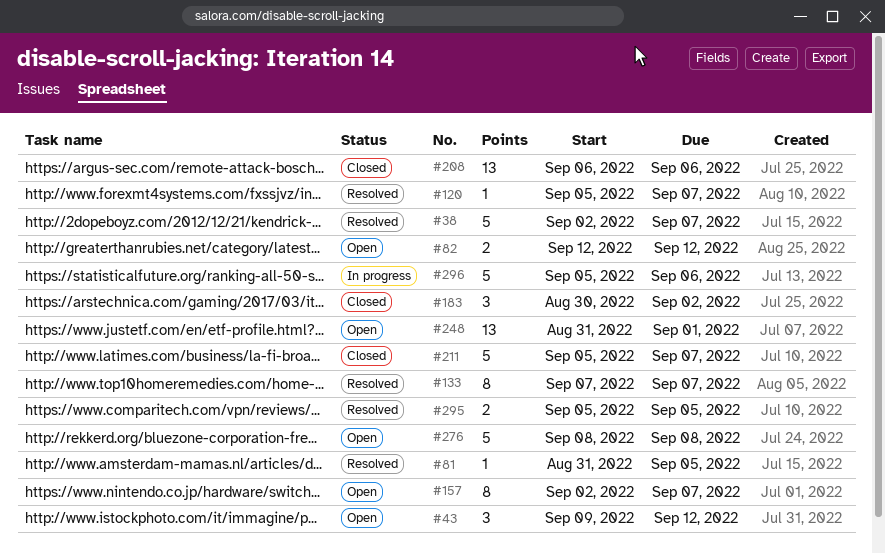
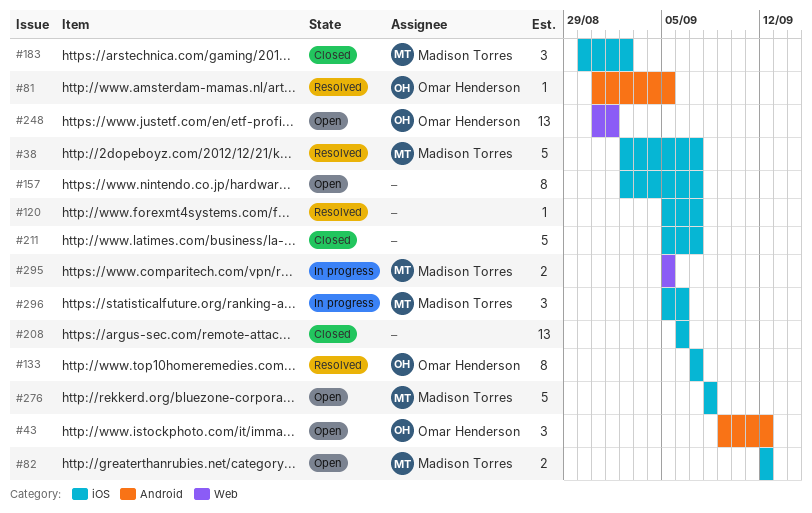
#295, status: Resolved -> In progress
#296, estimate: 5 -> 3

